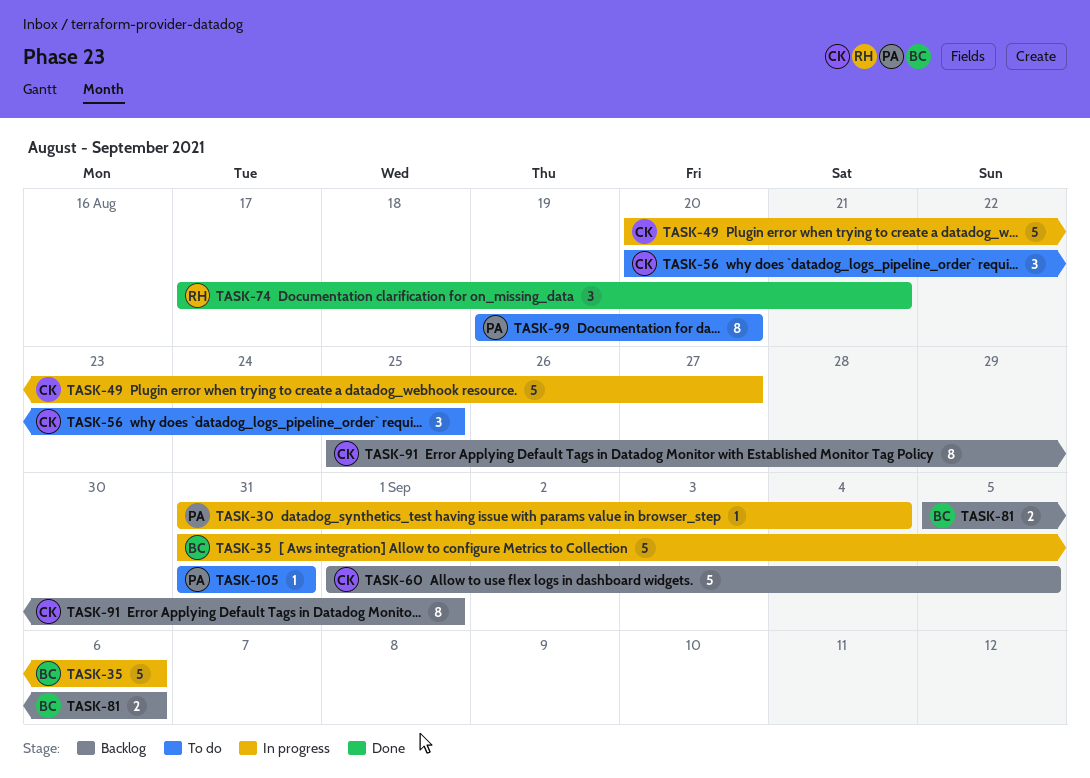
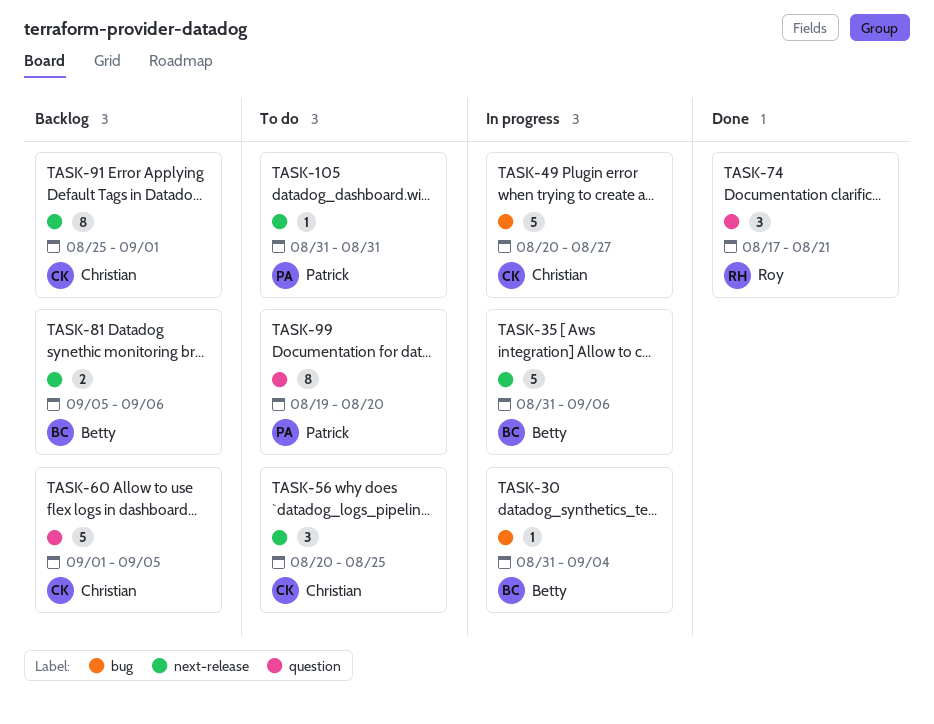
TASK-30, owner: Patrick -> Betty

